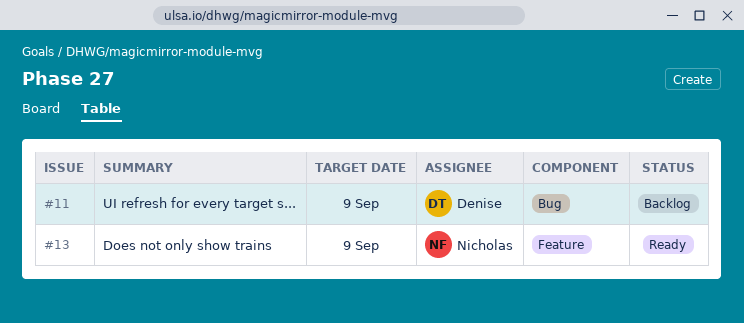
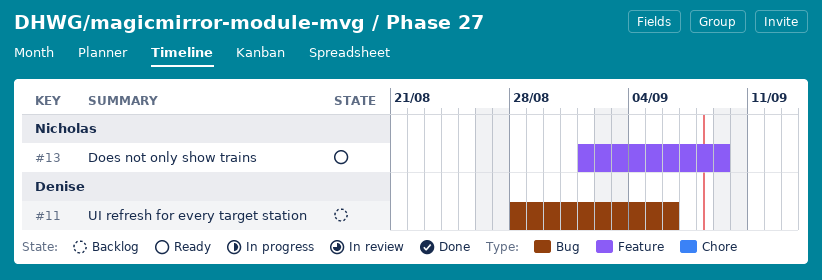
#11, due: Sep 9 -> Sep 6

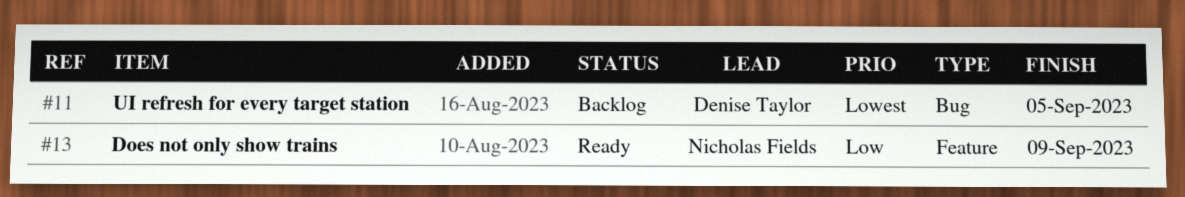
#11, due: Sep 6 -> Sep 5

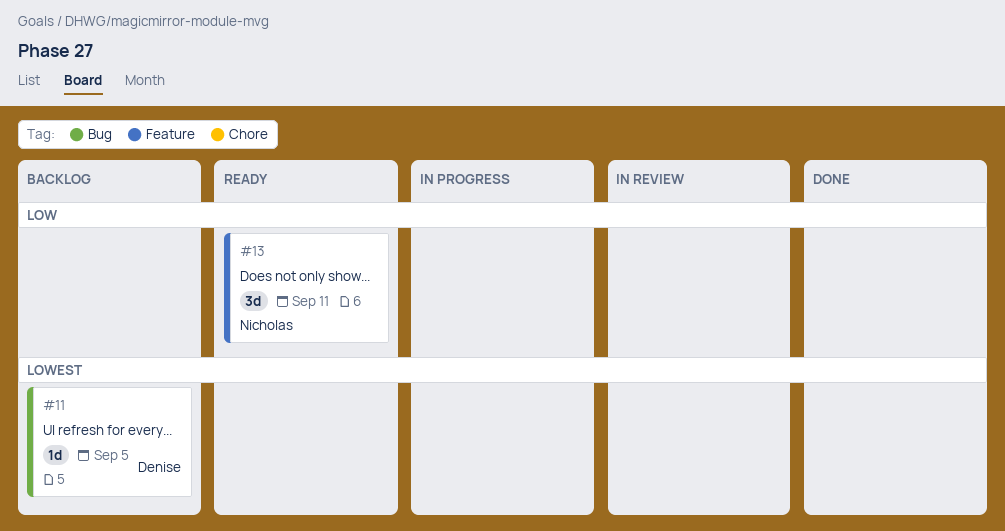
#13, due: Sep 9 -> Sep 11

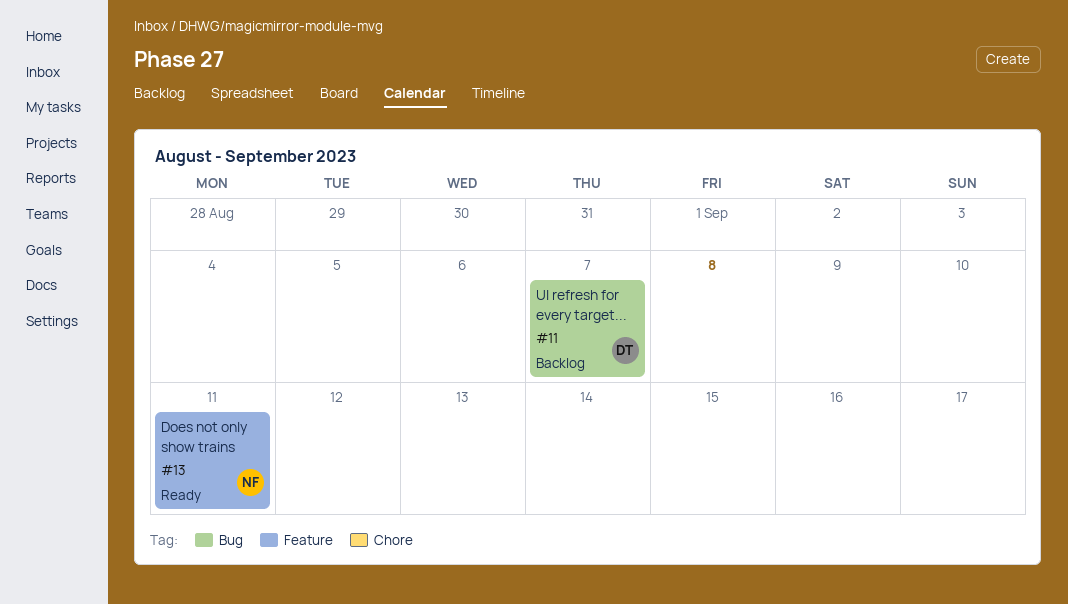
#11, due: Sep 5 -> Sep 7

